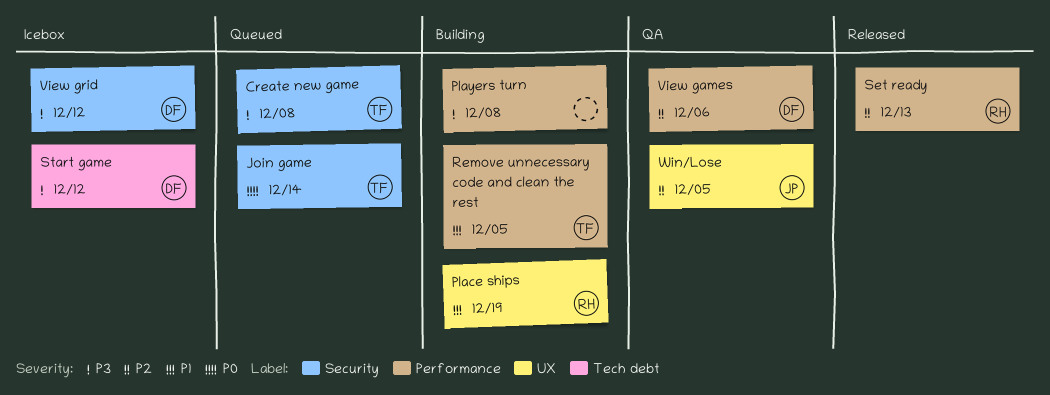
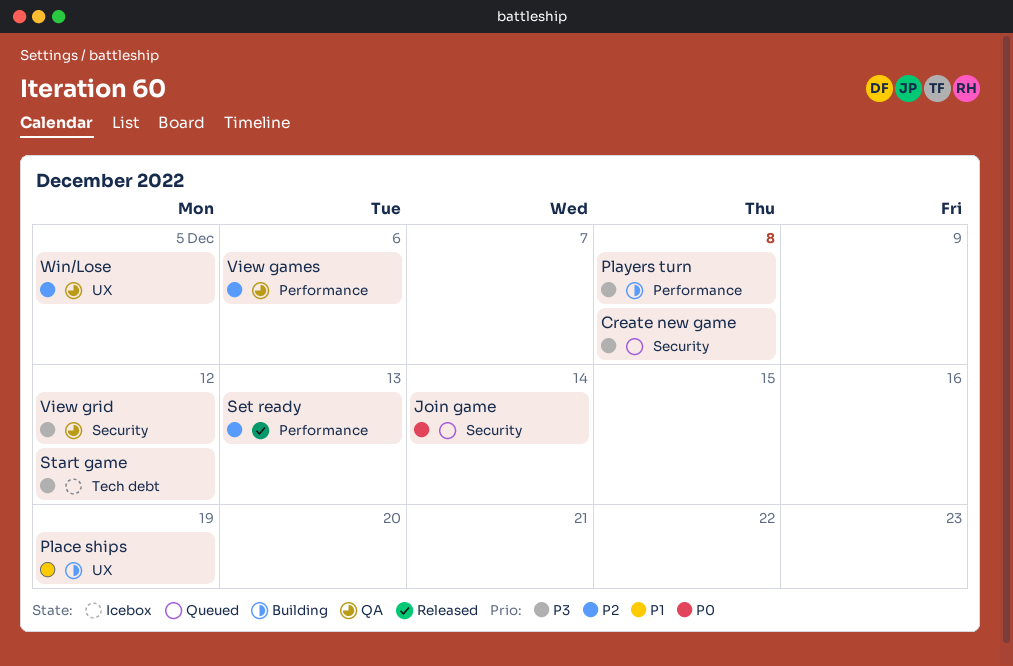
Remove unnecessary code and clean the rest: present -> none
View grid, status: Icebox -> QA

